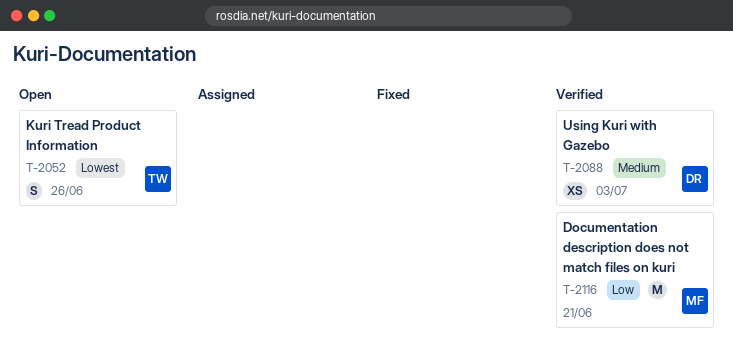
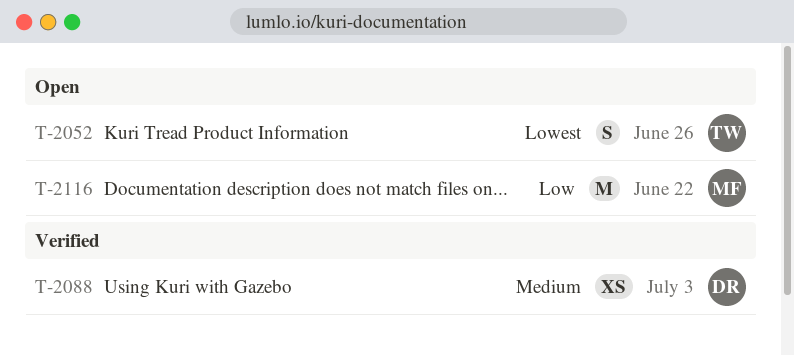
T-2116, status: Verified -> Open
T-2116, due: Jun 21 -> Jun 22

